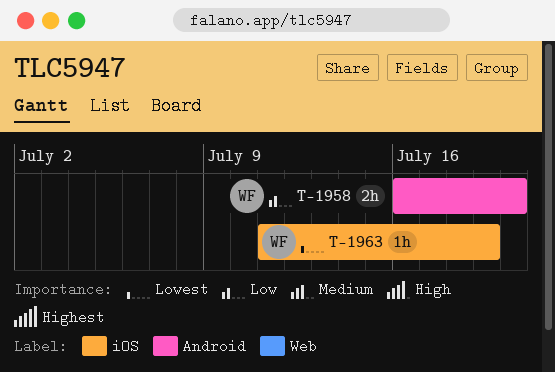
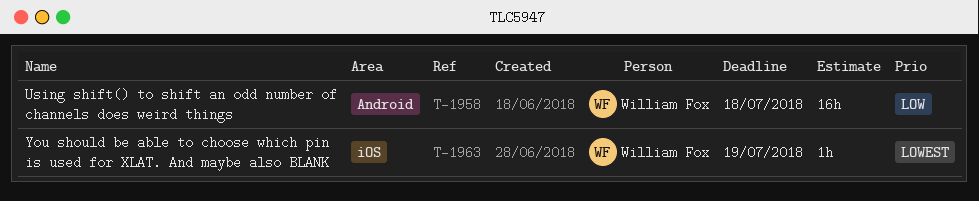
T-1958, estimate: 2h -> 16h
T-1958, due: Jul 20 -> Jul 18

